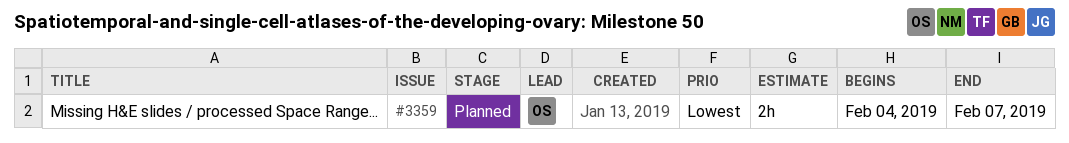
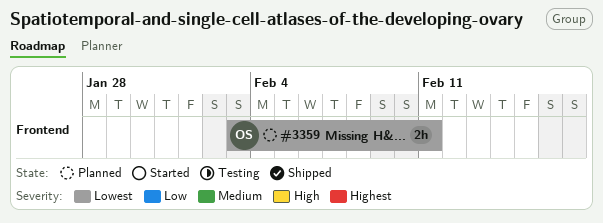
#3359, start: Feb 4 -> Feb 3
#3359, due: Feb 7 -> Feb 11

